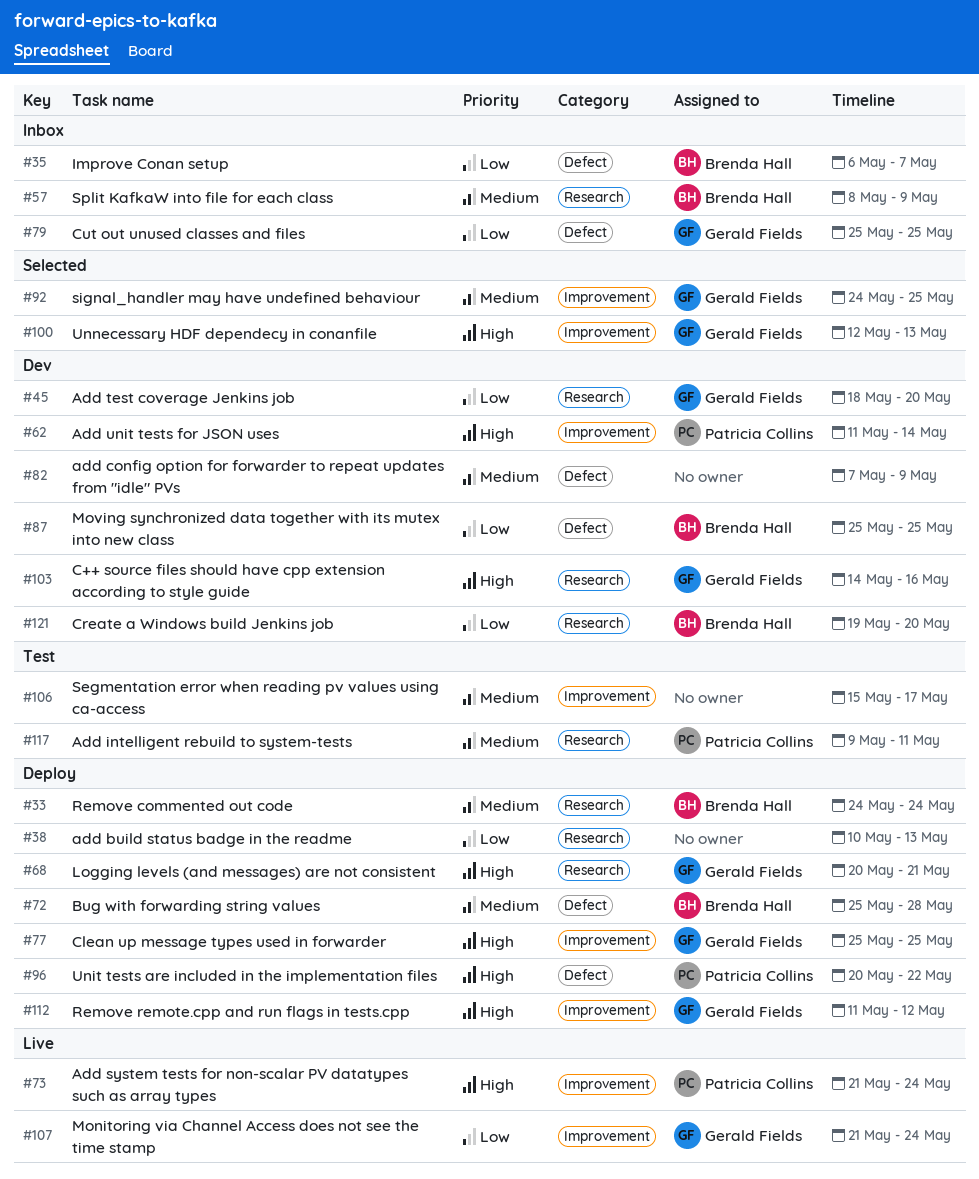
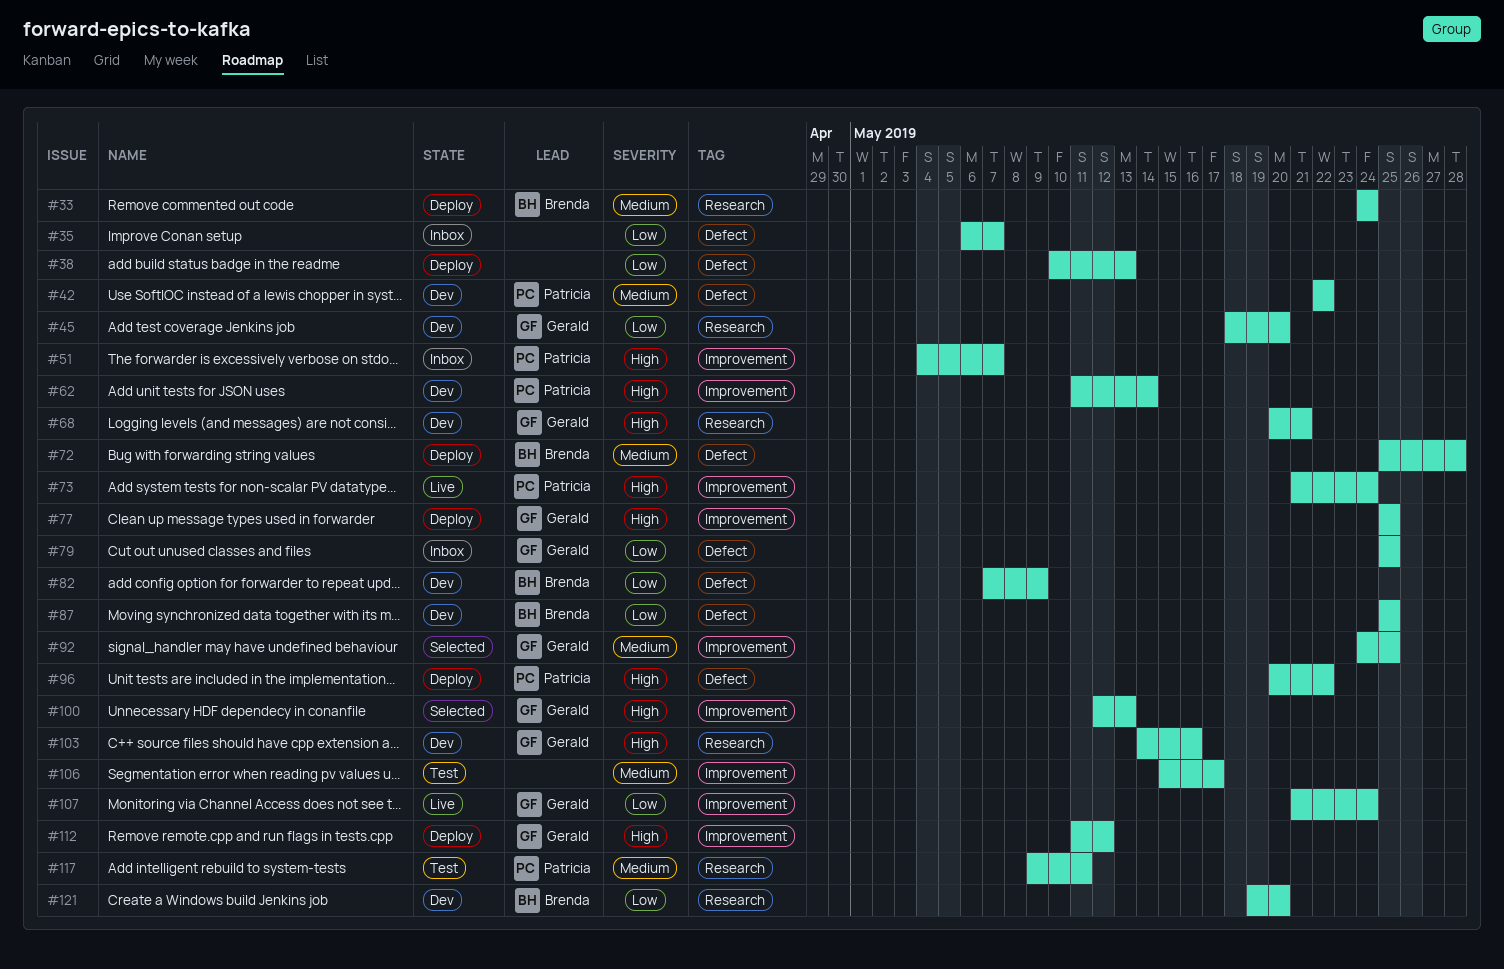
#35, owner: Brenda Hall -> none
#38, label: Research -> Defect
#42: none -> present
#51: none -> present
#57: present -> none
#68, status: Deploy -> Dev
#82, owner: none -> Brenda Hall
#82, priority: Medium -> Low

